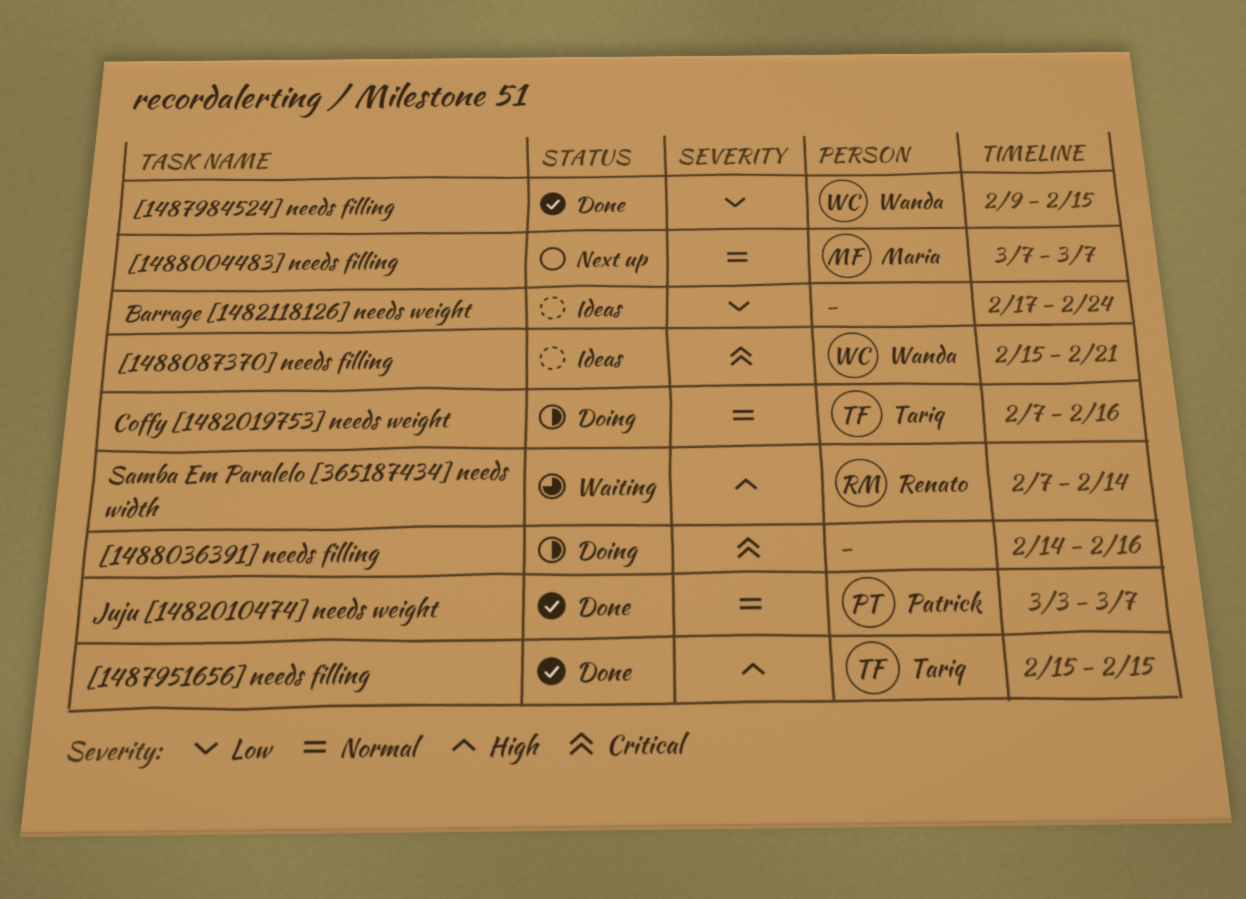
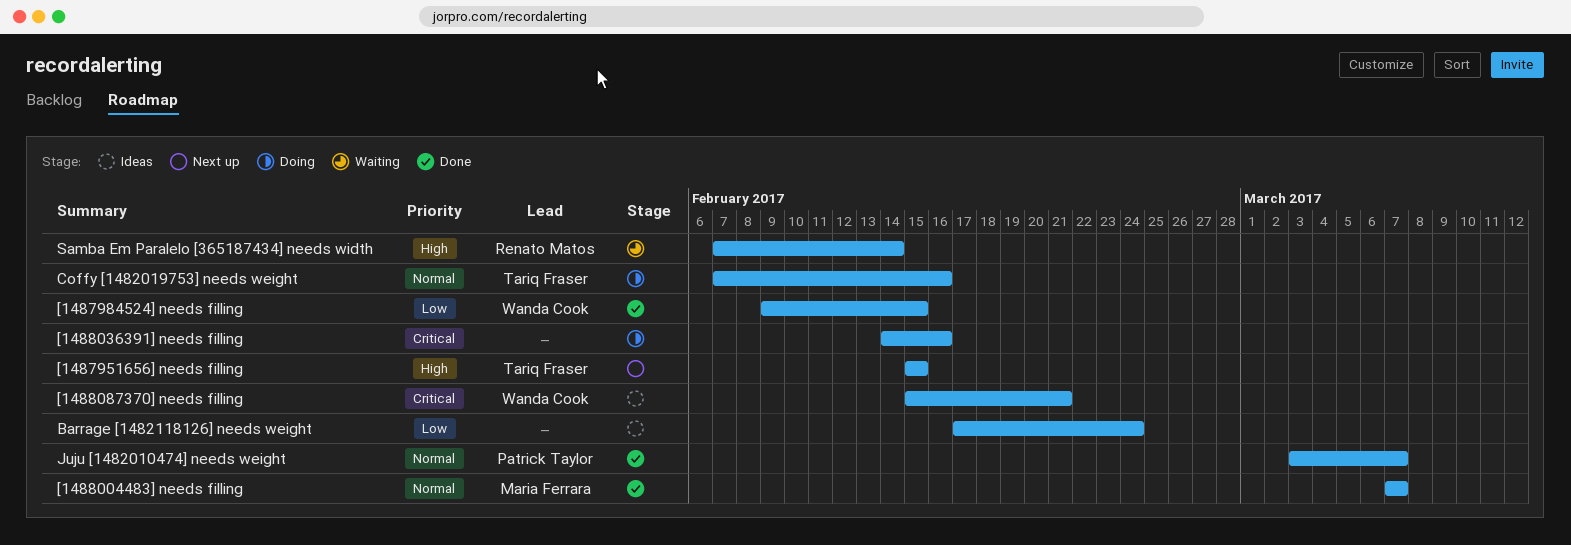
[1487951656] needs filling, status: Done -> Next up
[1488004483] needs filling, status: Next up -> Done

